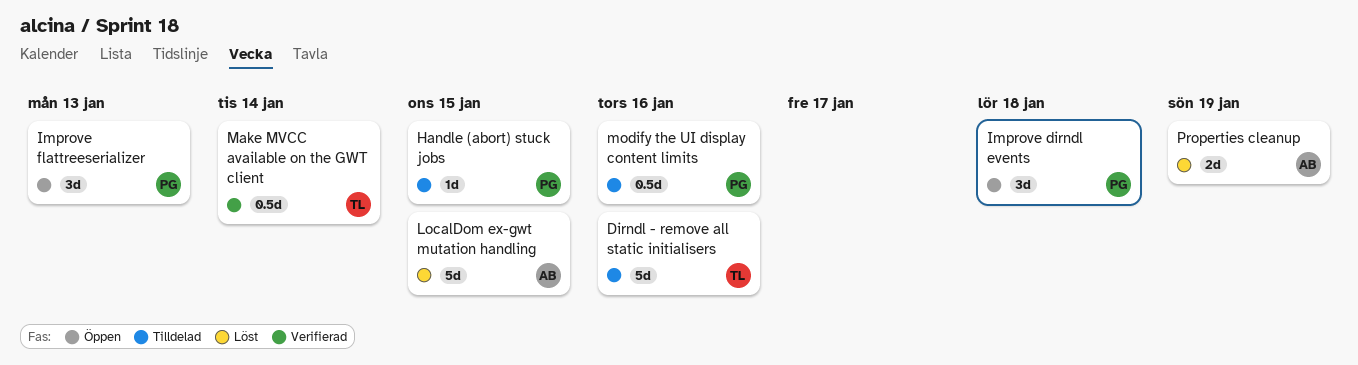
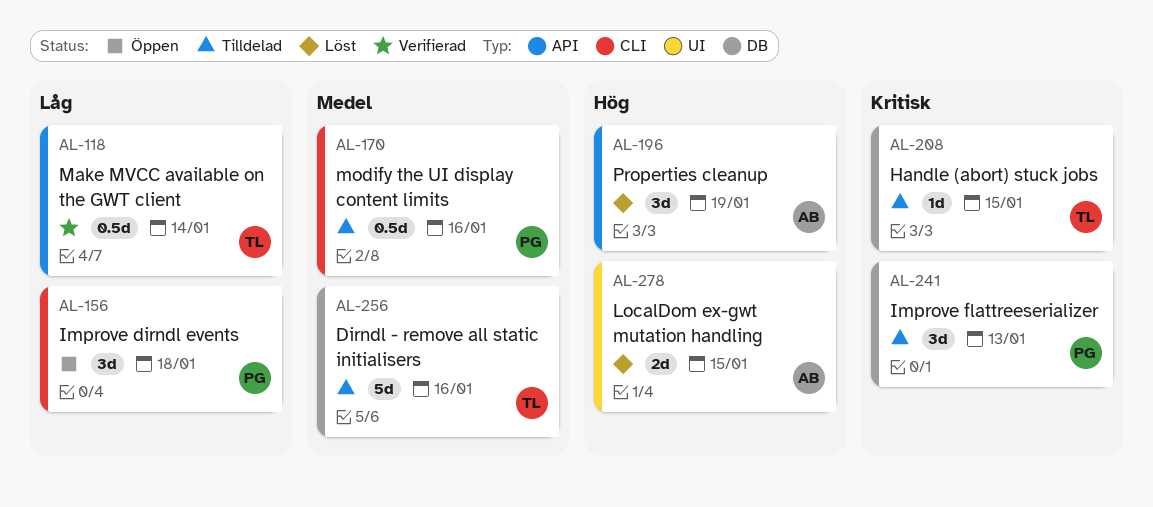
Handle (abort) stuck jobs, owner: PG -> TL
Improve flattreeserializer, status: Öppen -> Tilldelad
LocalDom ex-gwt mutation handling, estimate: 5d -> 2d
Properties cleanup, estimate: 2d -> 3d

